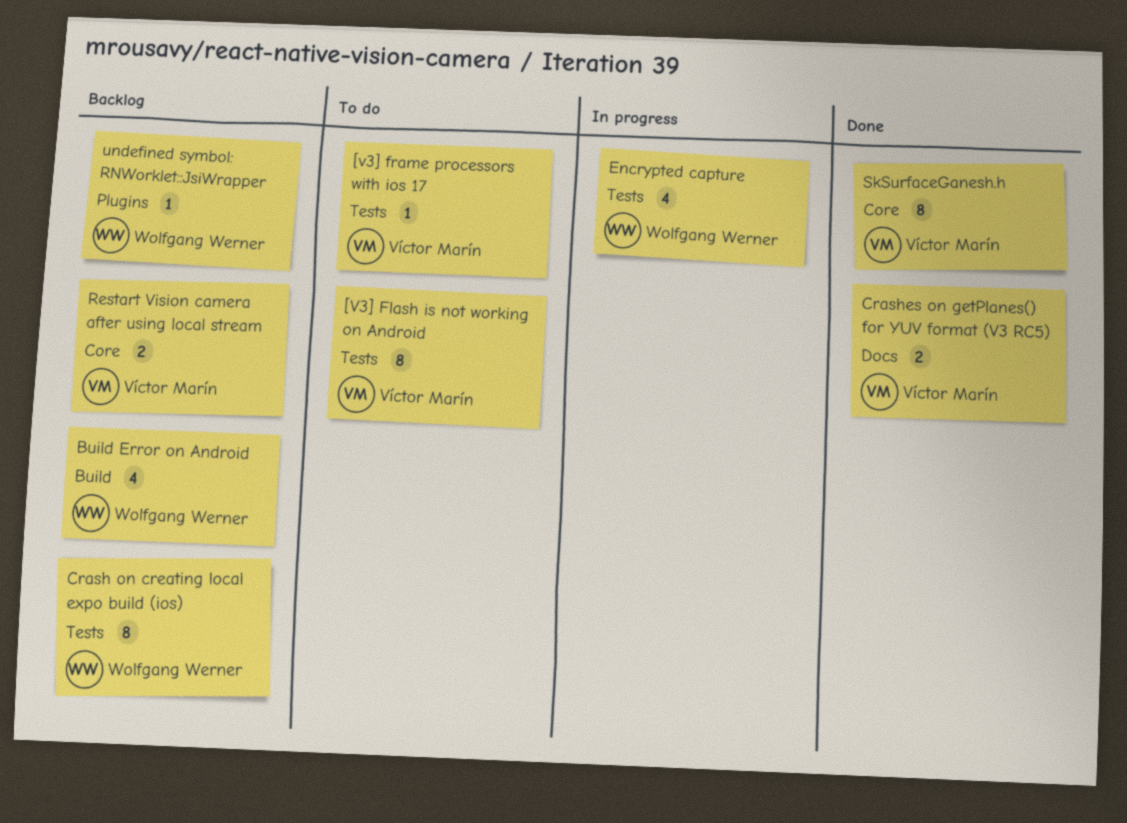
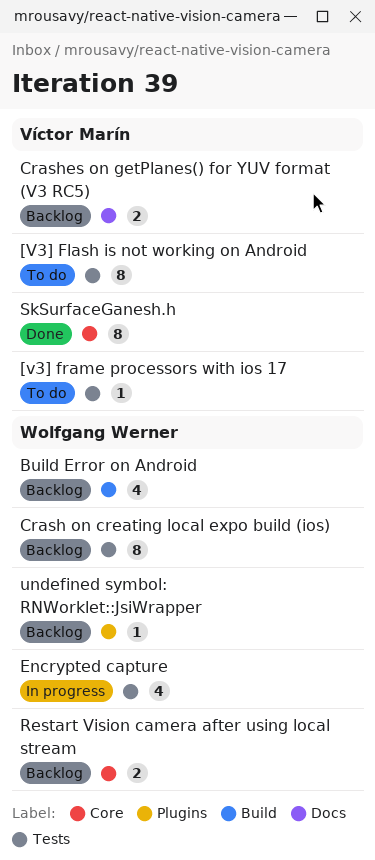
Crashes on getPlanes() for YUV format (V3 RC5), status: Done -> Backlog
Restart Vision camera after using local stream, owner: Víctor Marín -> Wolfgang Werner

